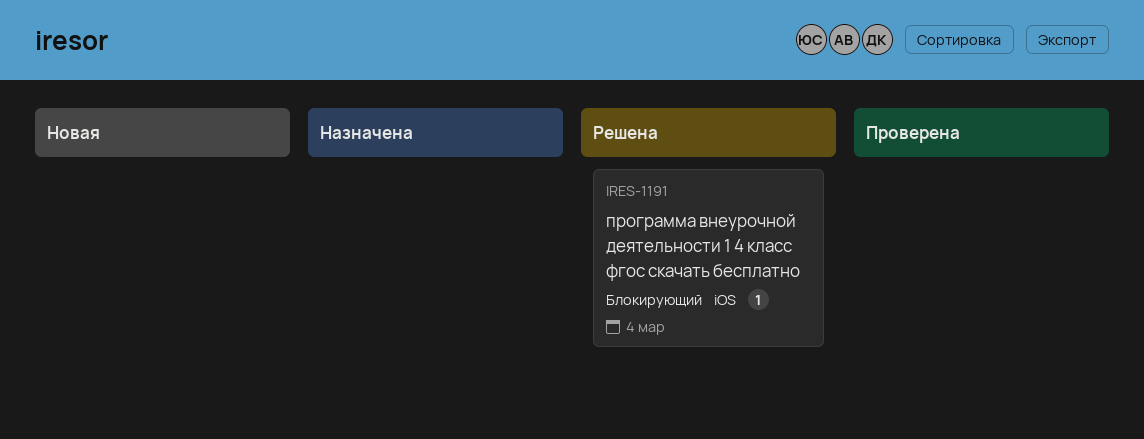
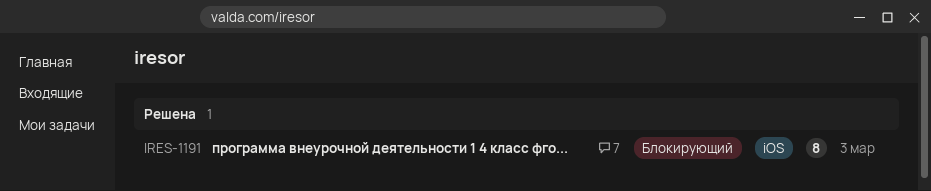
IRES-1191, estimate: 1 -> 8
IRES-1191, due: Mar 4 -> Mar 3

